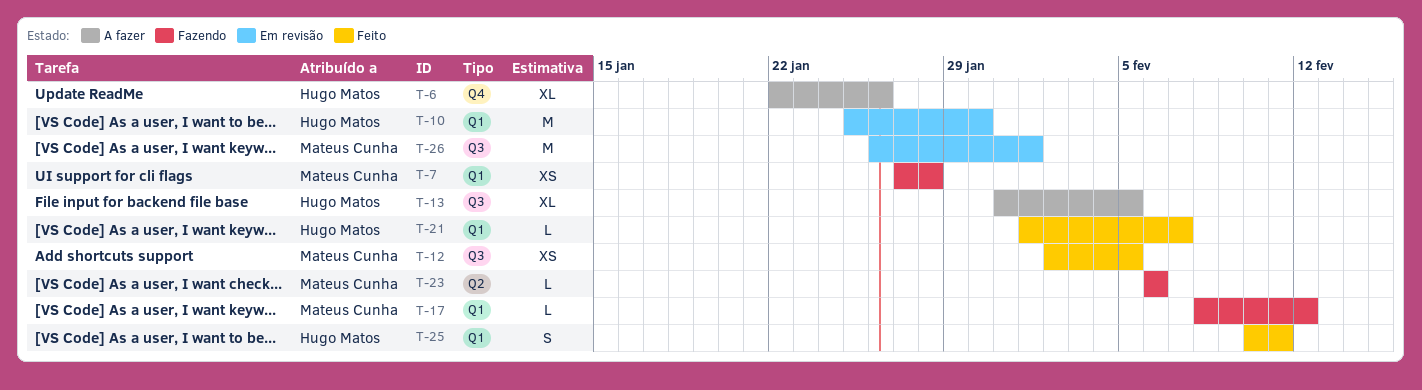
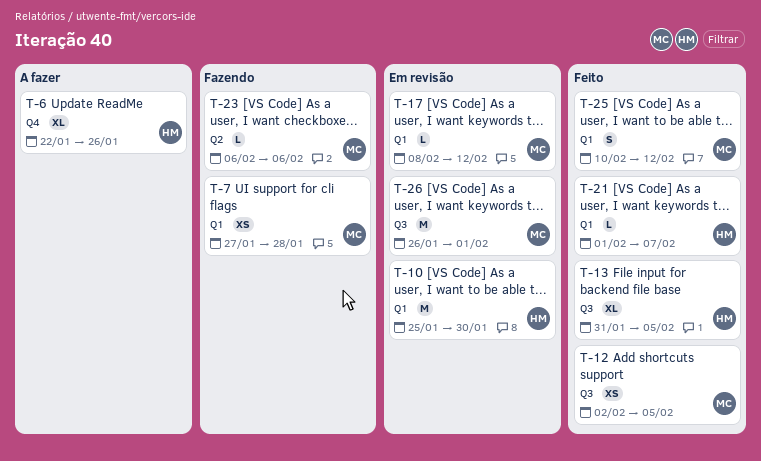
T-13, status: A fazer -> Feito
T-17, status: Fazendo -> Em revisão
T-25, owner: Hugo Matos -> Mateus Cunha
T-25, due: Feb 11 -> Feb 12

